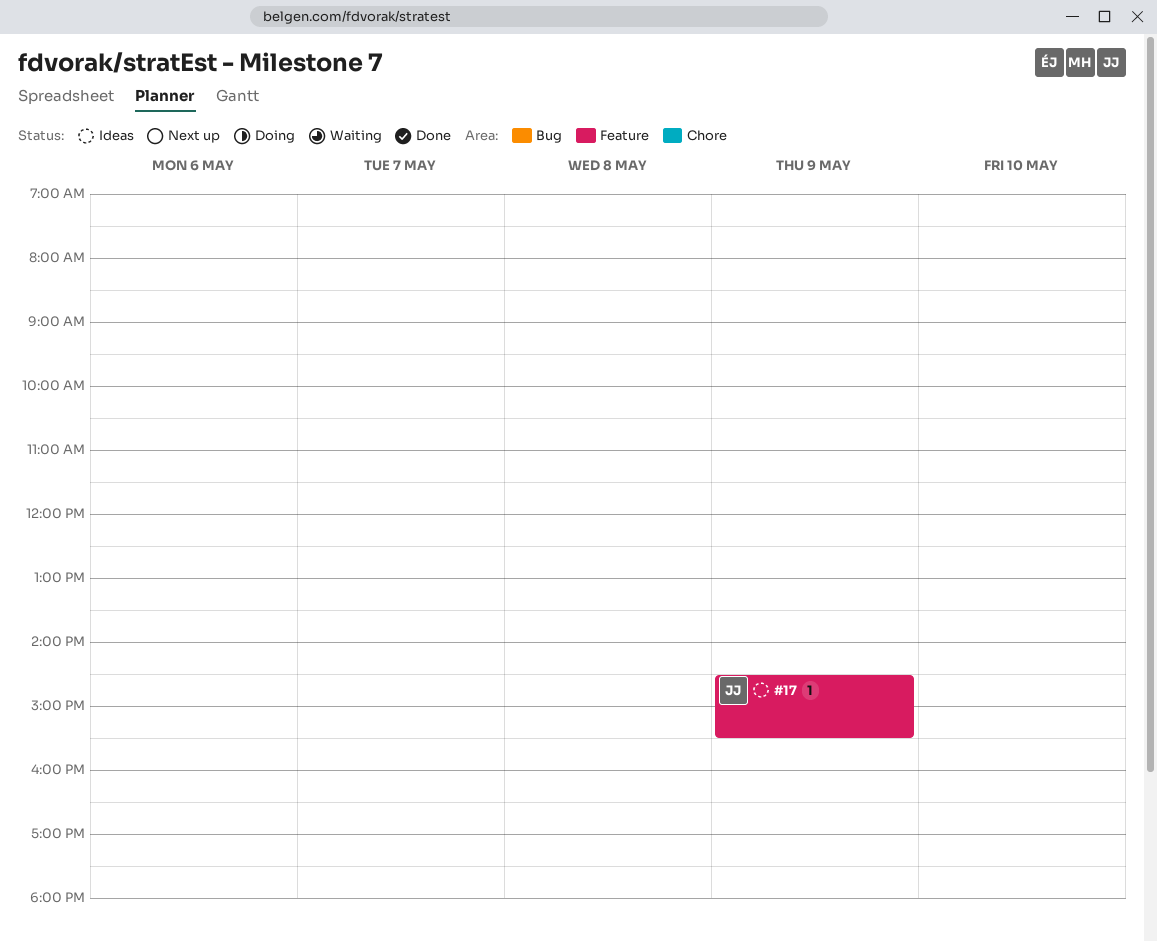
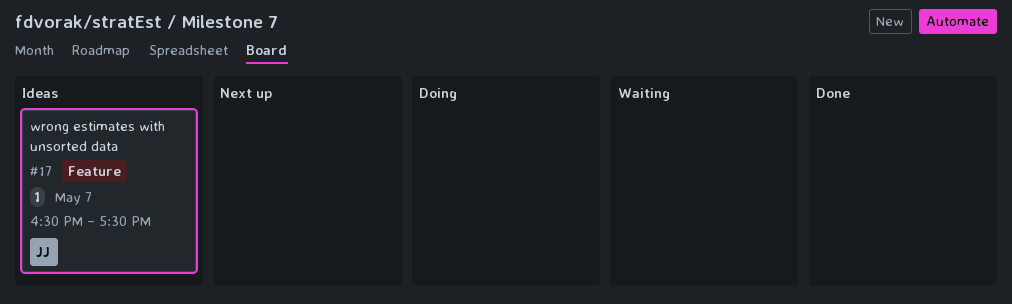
#17, day: May 9 -> May 7
#17, begins: 14:30 -> 16:30
#17, ends: 15:30 -> 17:30

